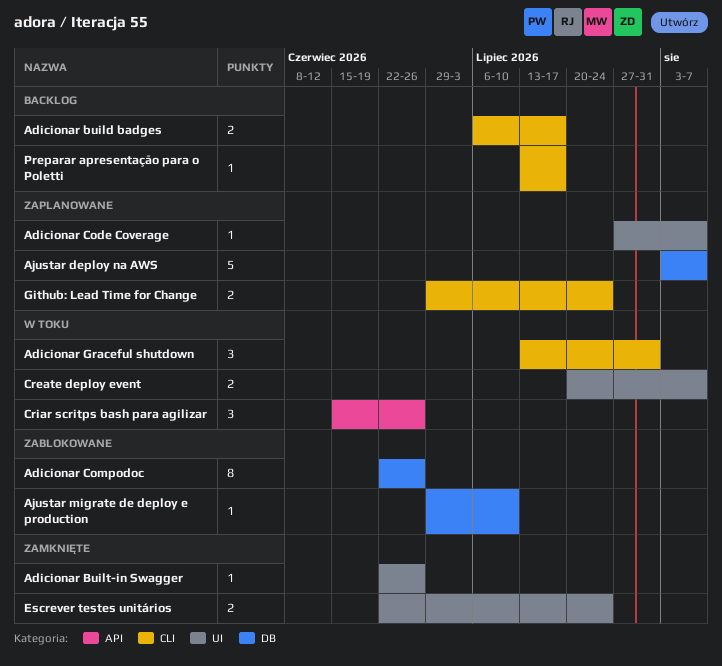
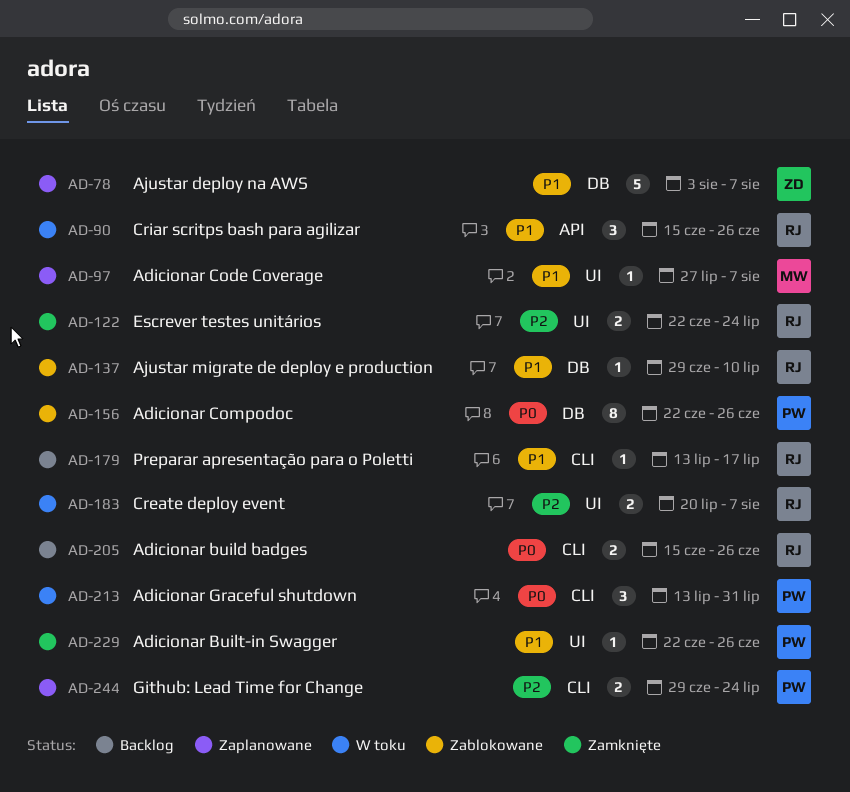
Adicionar build badges, start: Jul 6 -> Jun 15
Adicionar build badges, due: Jul 17 -> Jun 26

